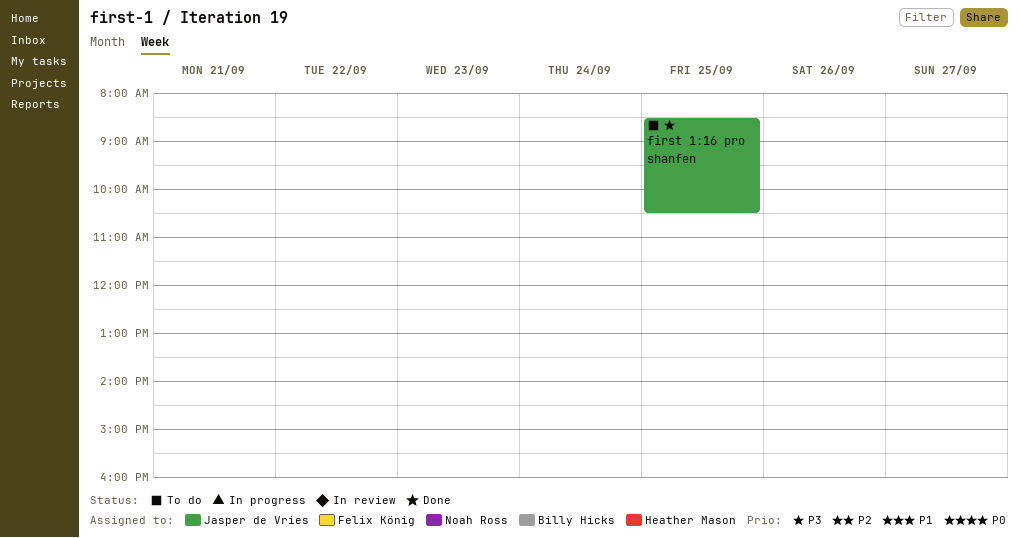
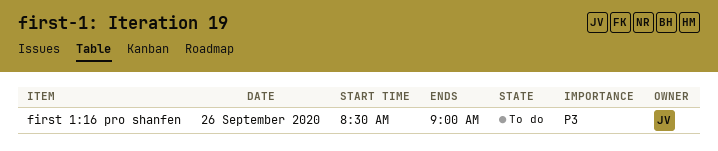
first 1:16 pro shanfen, day: Sep 25 -> Sep 26
first 1:16 pro shanfen, ends: 10:30 -> 09:00

